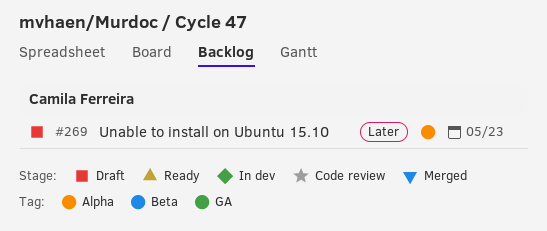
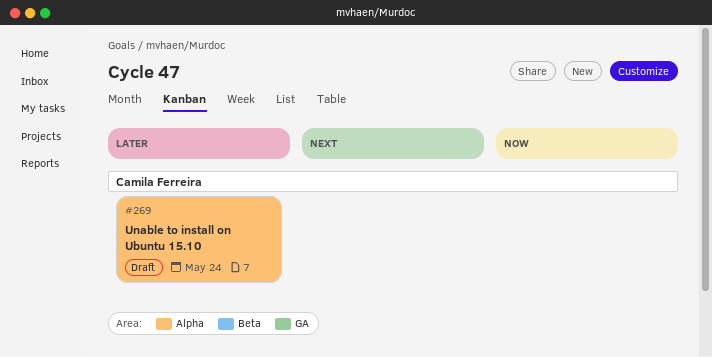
#269, due: May 23 -> May 24

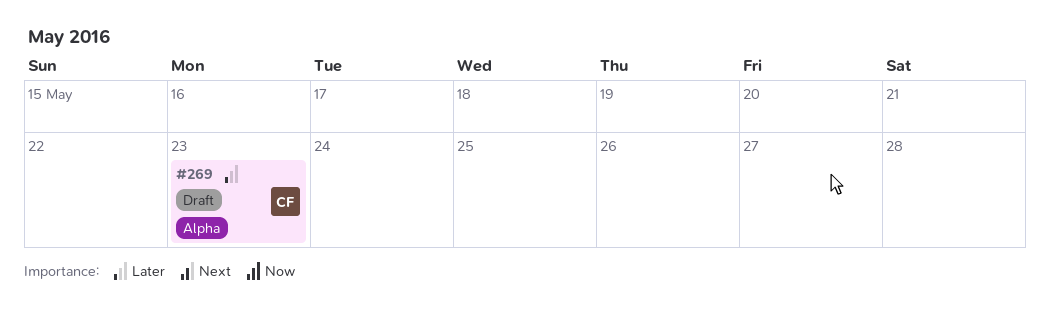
#269, due: May 24 -> May 23

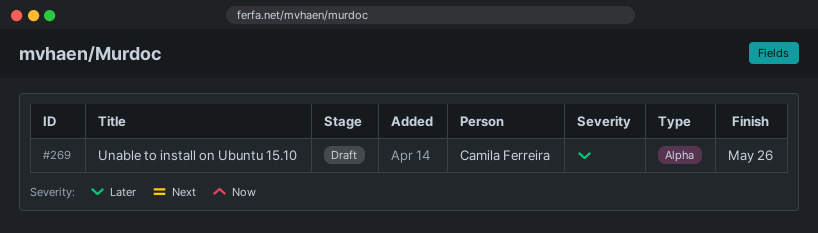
#269, due: May 23 -> May 26

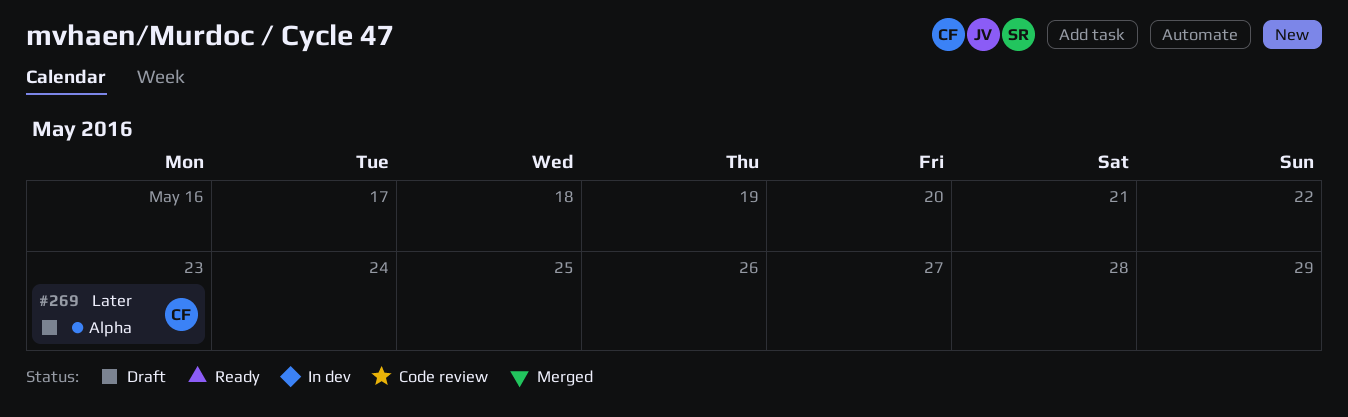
#269, due: May 26 -> May 23

